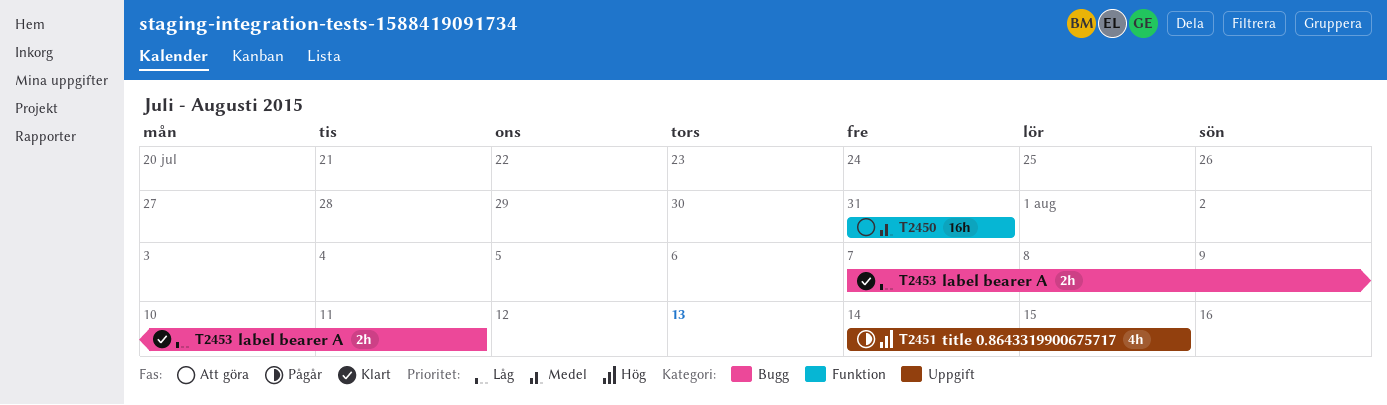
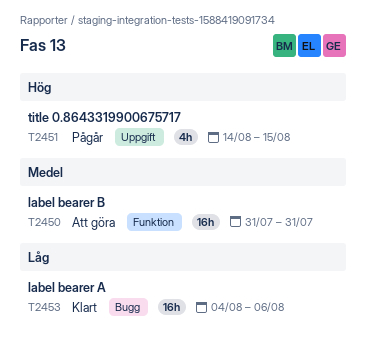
T2453, estimate: 2h -> 16h
T2453, start: Aug 7 -> Aug 4
T2453, due: Aug 11 -> Aug 6

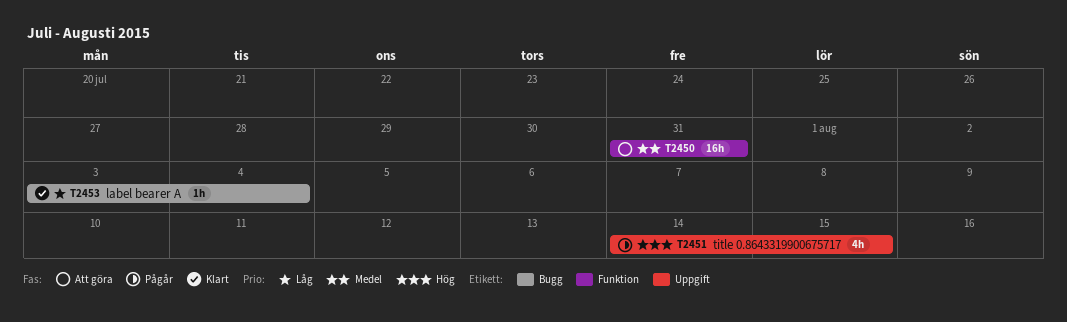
T2453, estimate: 16h -> 1h
T2453, start: Aug 4 -> Aug 3
T2453, due: Aug 6 -> Aug 4

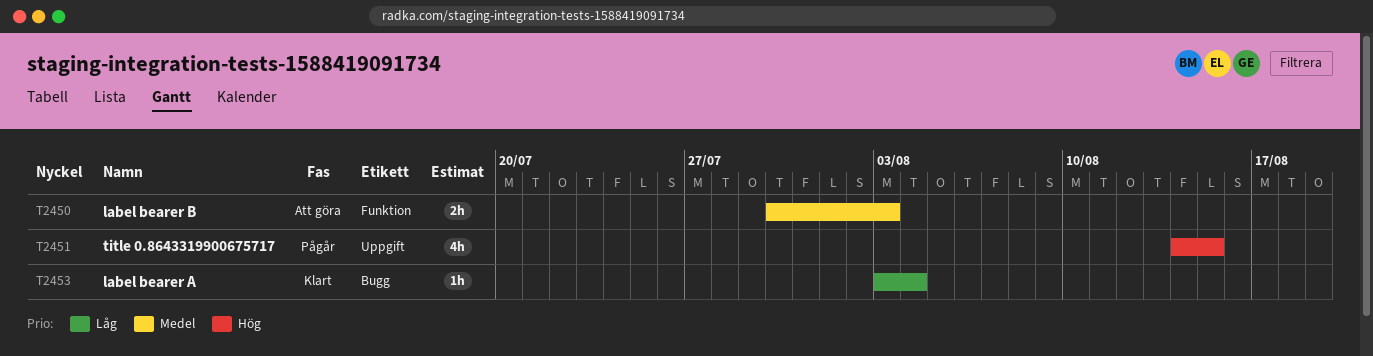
T2450, estimate: 16h -> 2h
T2450, start: Jul 31 -> Jul 30
T2450, due: Jul 31 -> Aug 3

